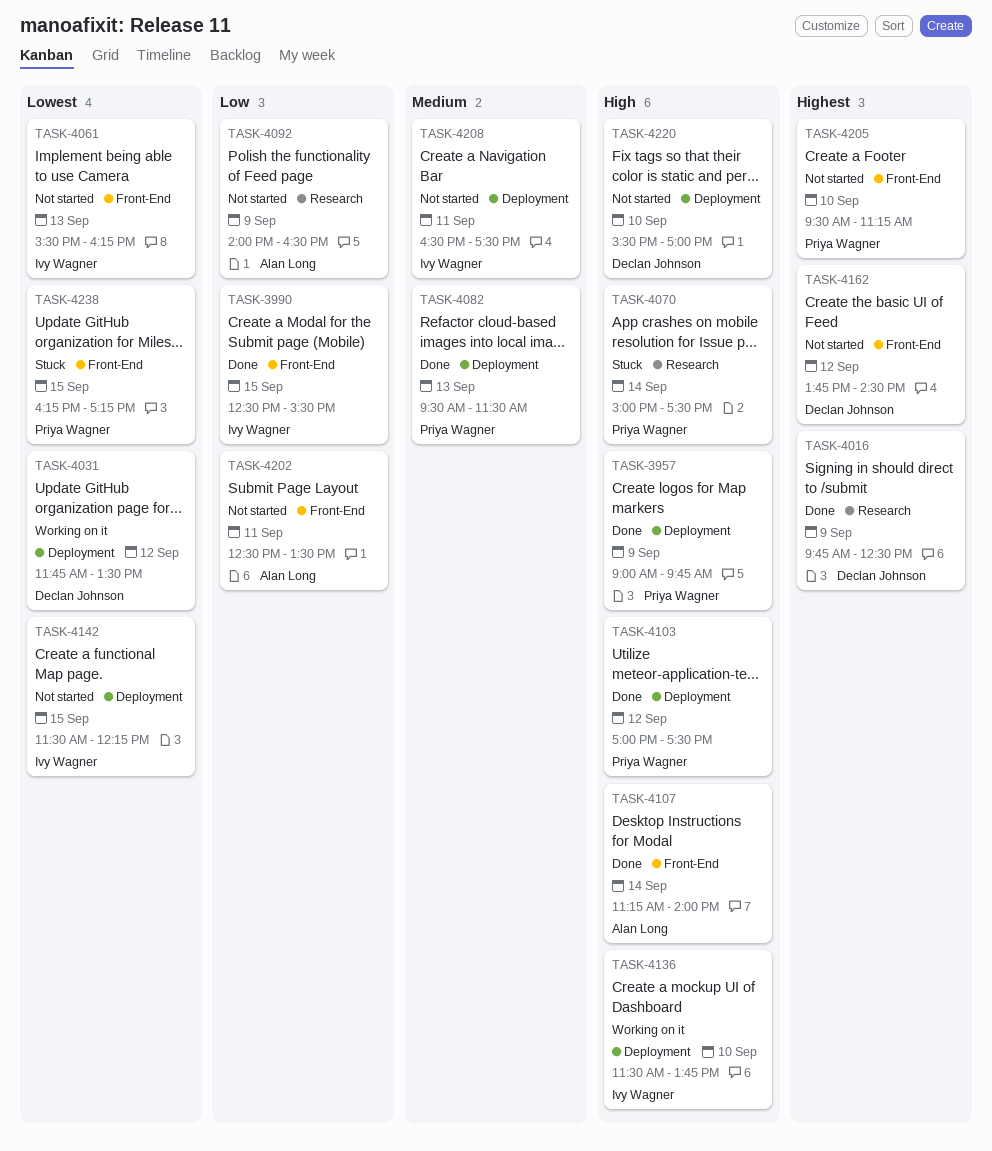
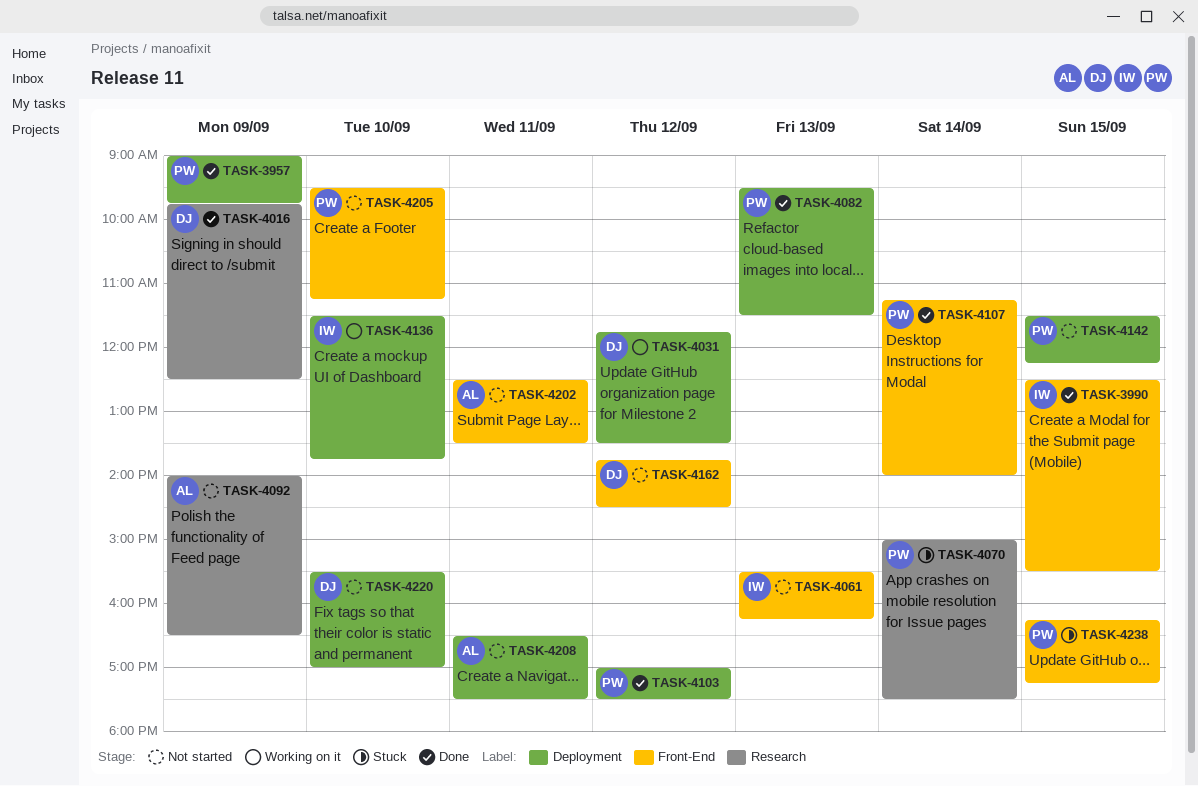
TASK-4107, owner: Alan Long -> Priya Wagner
TASK-4142, owner: Ivy Wagner -> Priya Wagner
TASK-4208, owner: Ivy Wagner -> Alan Long

